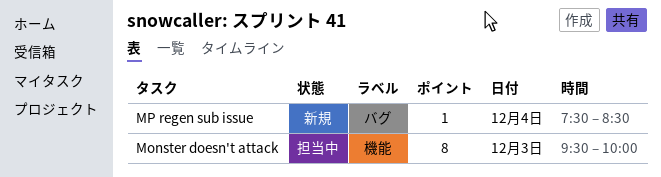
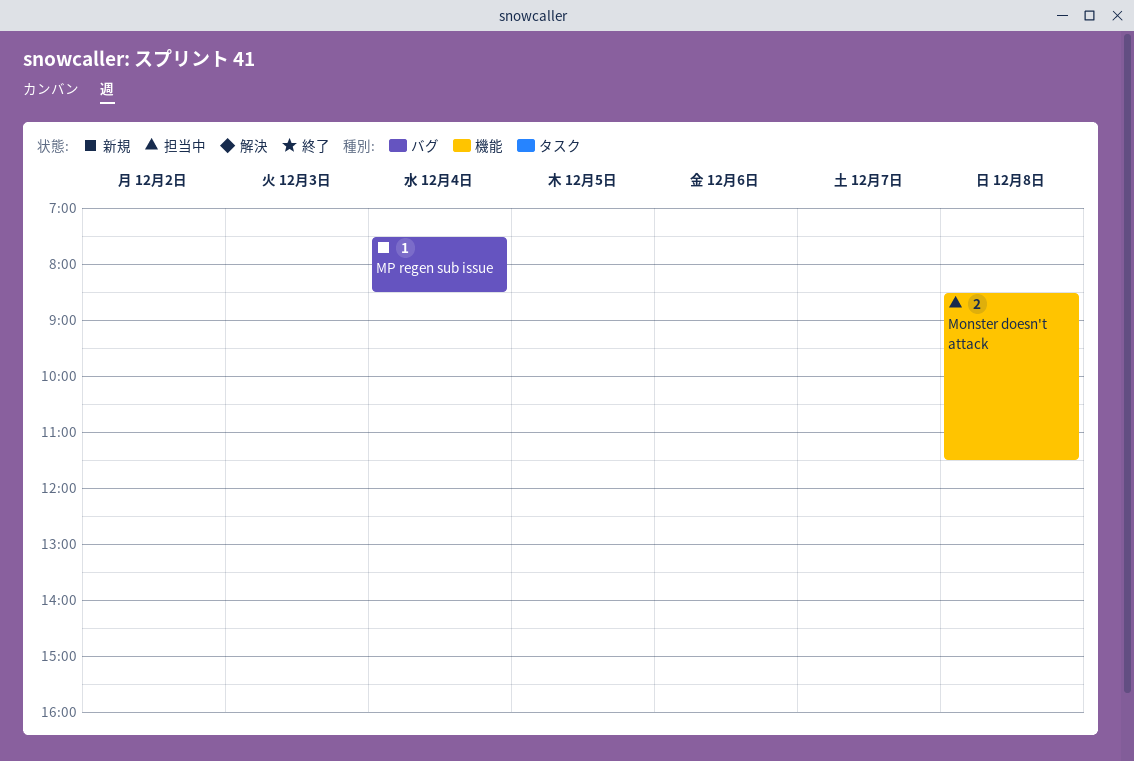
Monster doesn't attack, estimate: 8 -> 2
Monster doesn't attack, day: Dec 3 -> Dec 8
Monster doesn't attack, begins: 09:30 -> 08:30
Monster doesn't attack, ends: 10:00 -> 11:30

